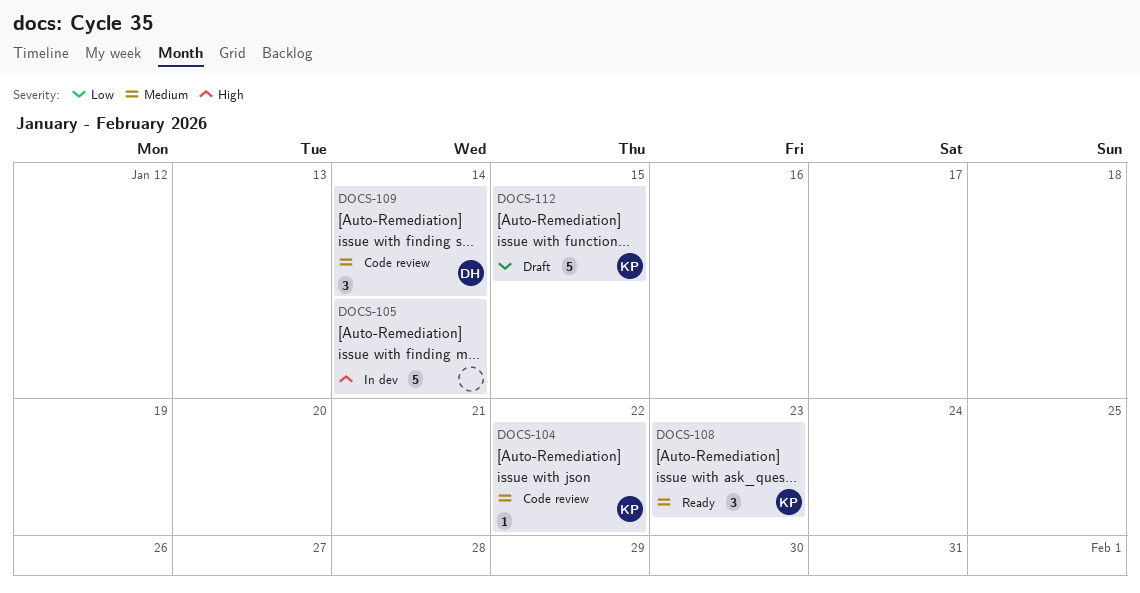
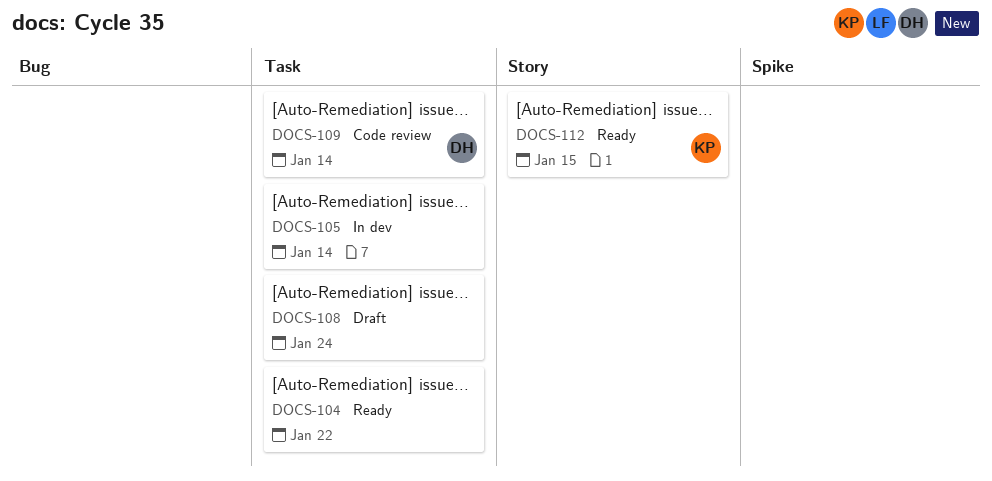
DOCS-104, status: Code review -> Ready
DOCS-104, owner: KP -> none
DOCS-108, status: Ready -> Draft
DOCS-108, owner: KP -> none
DOCS-108, due: Jan 23 -> Jan 24
DOCS-112, status: Draft -> Ready

